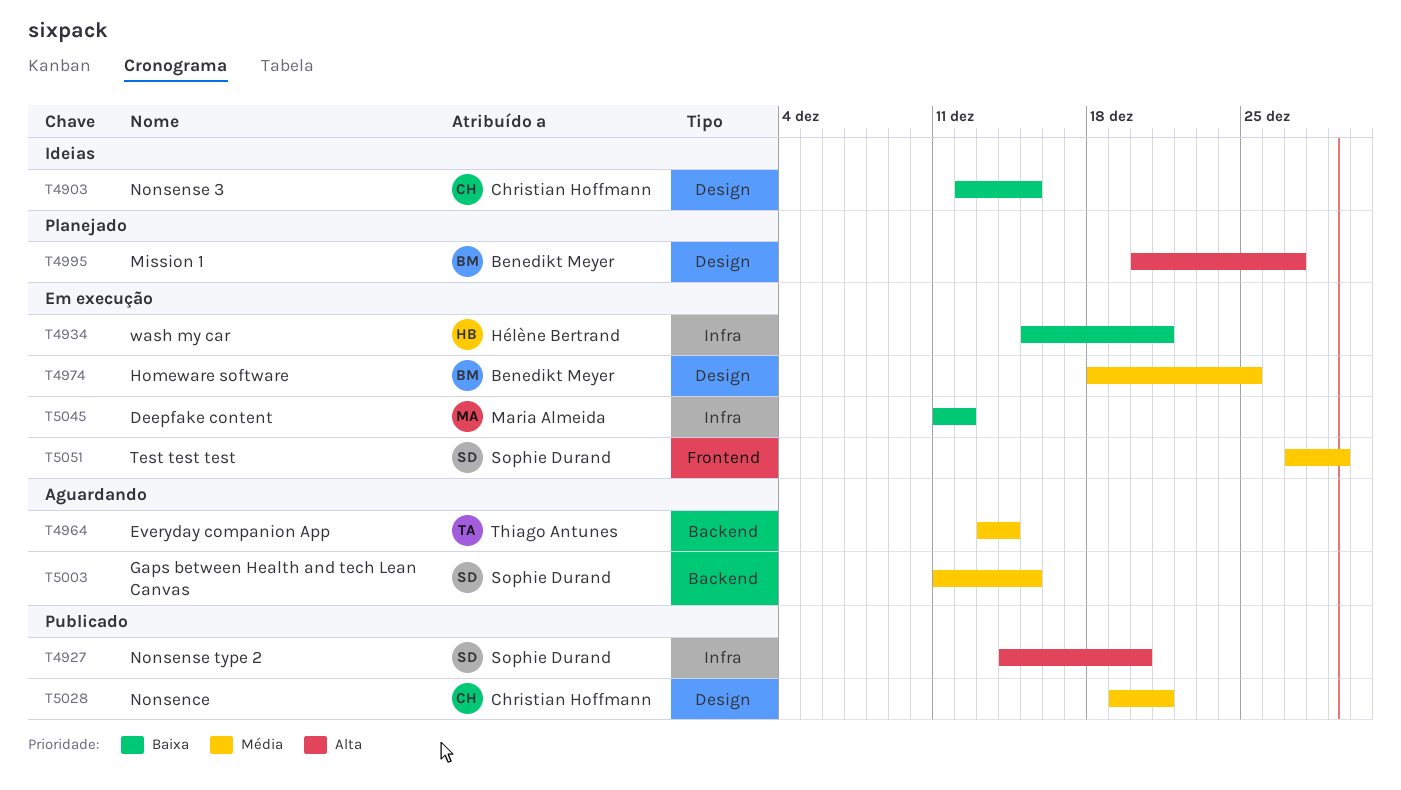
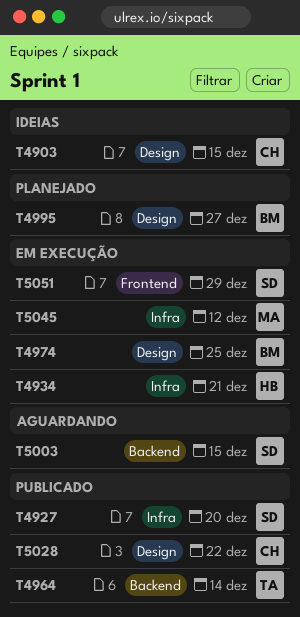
T4964, status: Aguardando -> Publicado
T5028, due: Dec 21 -> Dec 22

